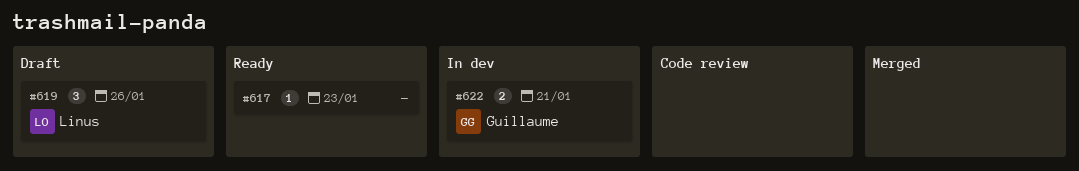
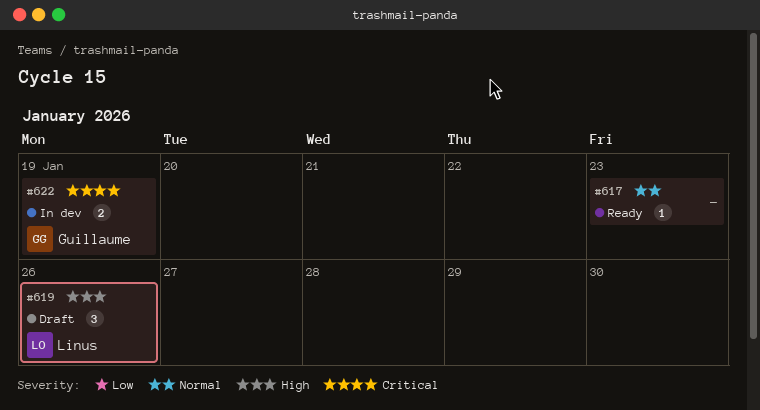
#622, due: Jan 21 -> Jan 19

